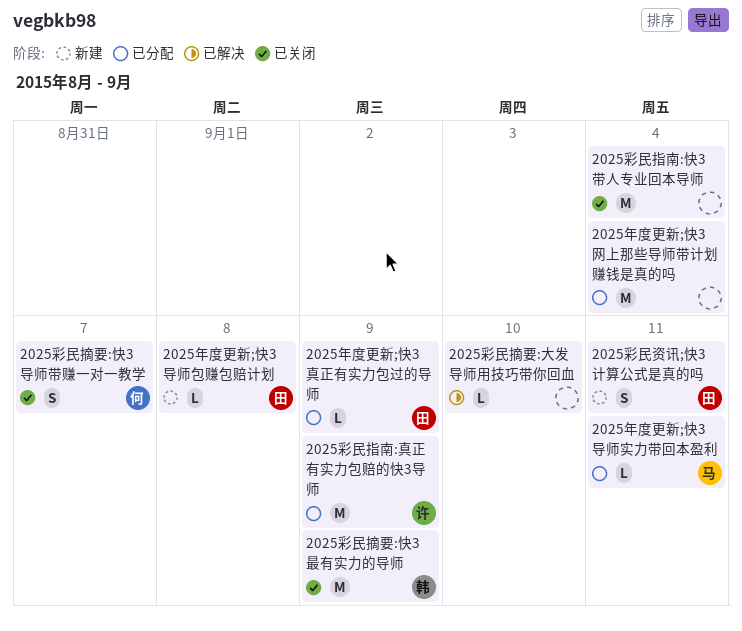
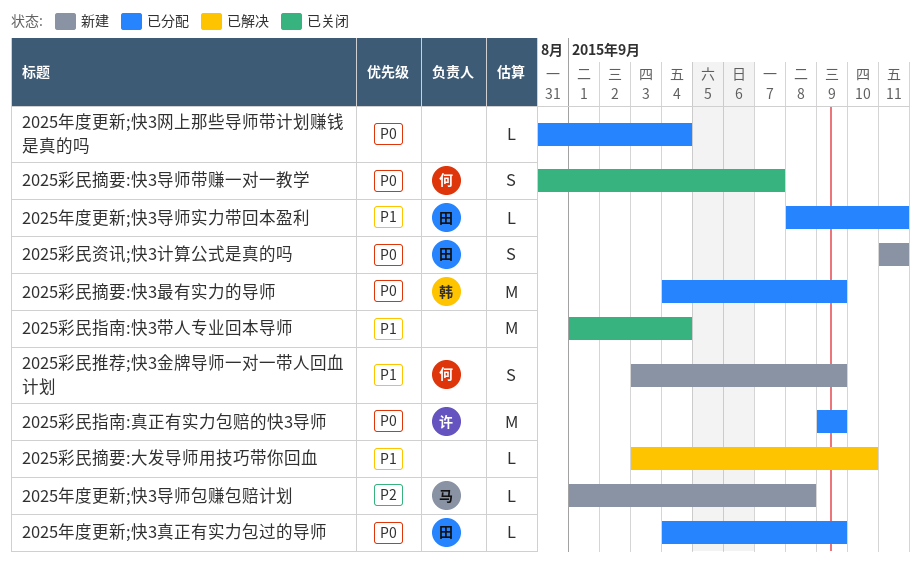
2025年度更新;快3导师包赚包赔计划, owner: 田 -> 马
2025年度更新;快3导师实力带回本盈利, owner: 马 -> 田
2025年度更新;快3网上那些导师带计划赚钱是真的吗, estimate: M -> L
2025彩民推荐;快3金牌导师一对一带人回血计划: none -> present
2025彩民摘要:快3最有实力的导师, status: 已关闭 -> 已分配

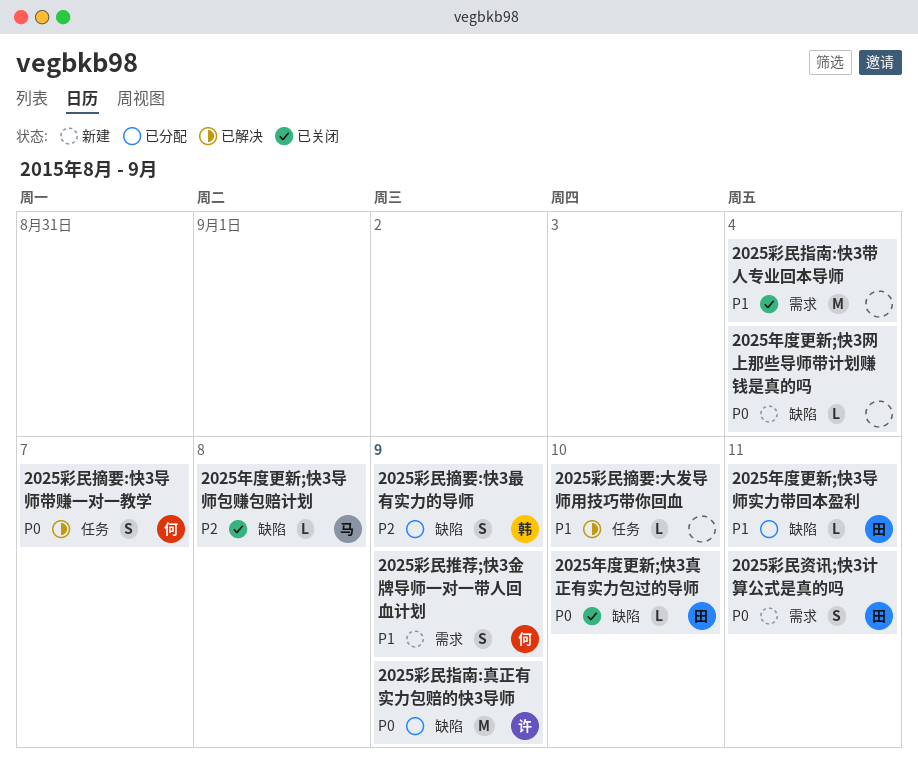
2025年度更新;快3导师包赚包赔计划, status: 新建 -> 已关闭
2025年度更新;快3真正有实力包过的导师, status: 已分配 -> 已关闭
2025年度更新;快3真正有实力包过的导师, due: Sep 9 -> Sep 10
2025年度更新;快3网上那些导师带计划赚钱是真的吗, status: 已分配 -> 新建
2025彩民摘要:快3导师带赚一对一教学, status: 已关闭 -> 已解决
2025彩民摘要:快3最有实力的导师, priority: P0 -> P2
2025彩民摘要:快3最有实力的导师, estimate: M -> S

